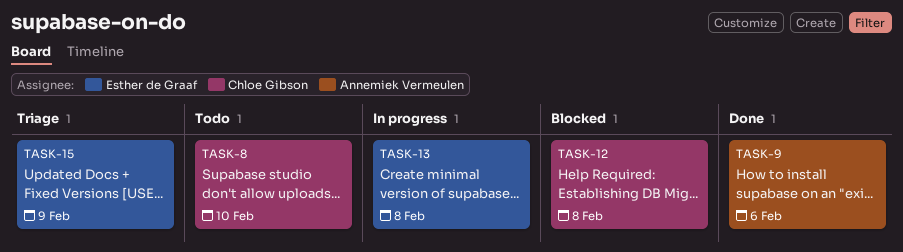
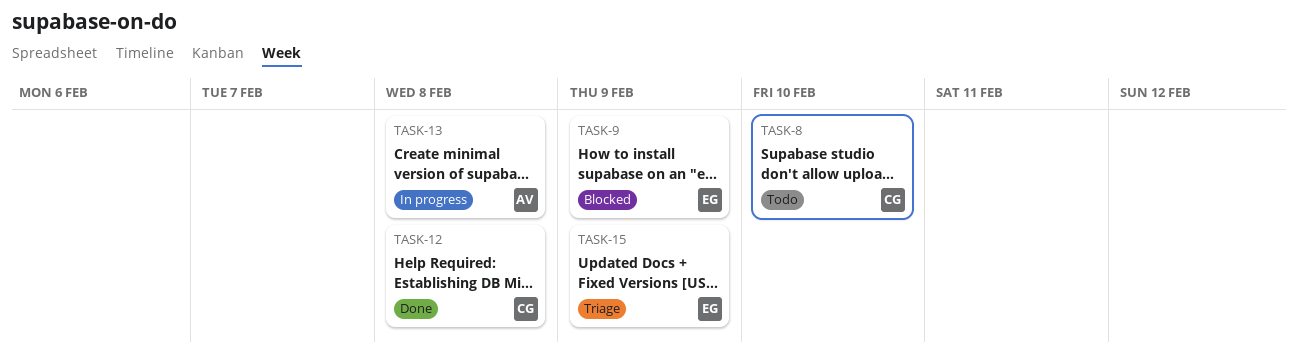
TASK-9, status: Done -> Blocked
TASK-9, owner: Annemiek Vermeulen -> Esther de Graaf
TASK-9, due: Feb 6 -> Feb 9
TASK-12, status: Blocked -> Done
TASK-13, owner: Esther de Graaf -> Annemiek Vermeulen

